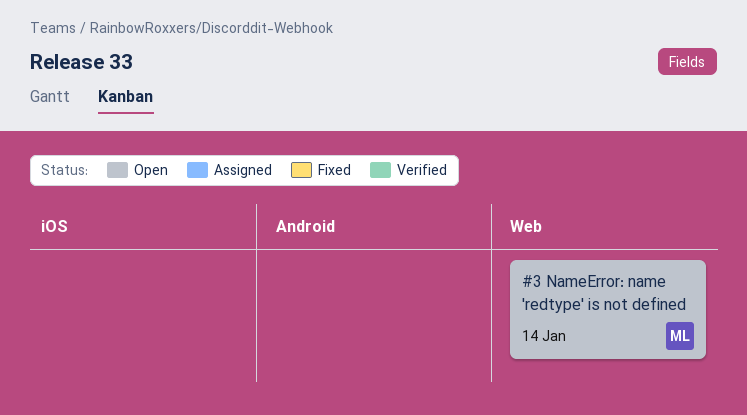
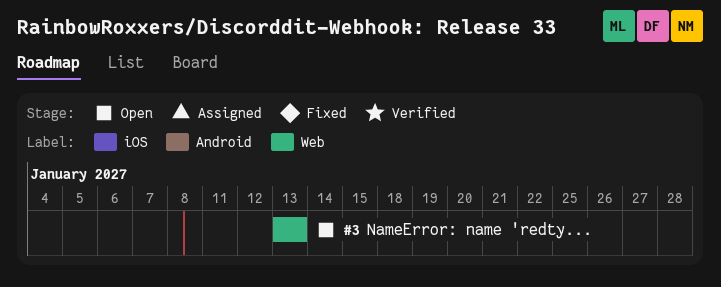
#3, due: Jan 14 -> Jan 13

